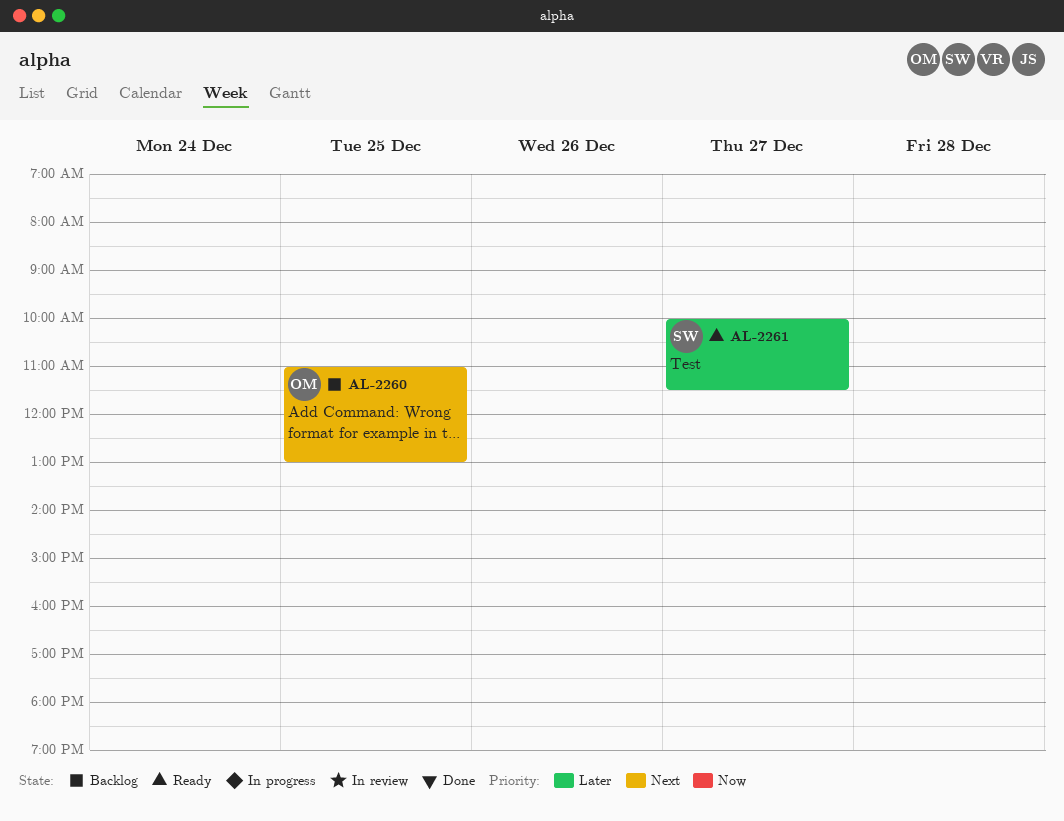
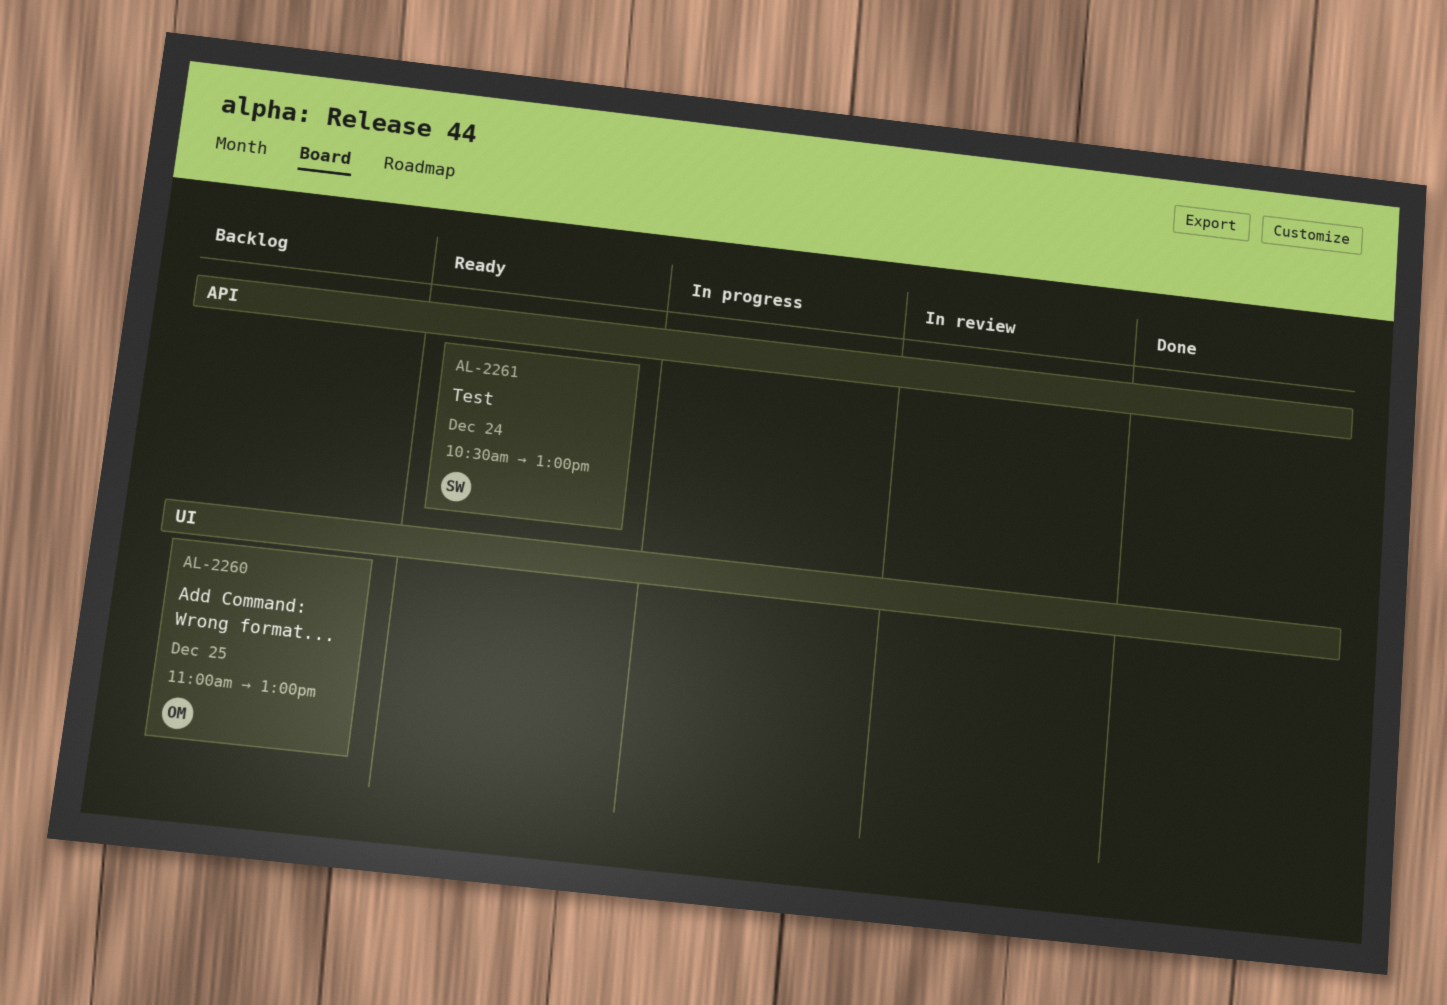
AL-2261, day: Dec 27 -> Dec 24
AL-2261, begins: 10:00 -> 10:30
AL-2261, ends: 11:30 -> 13:00

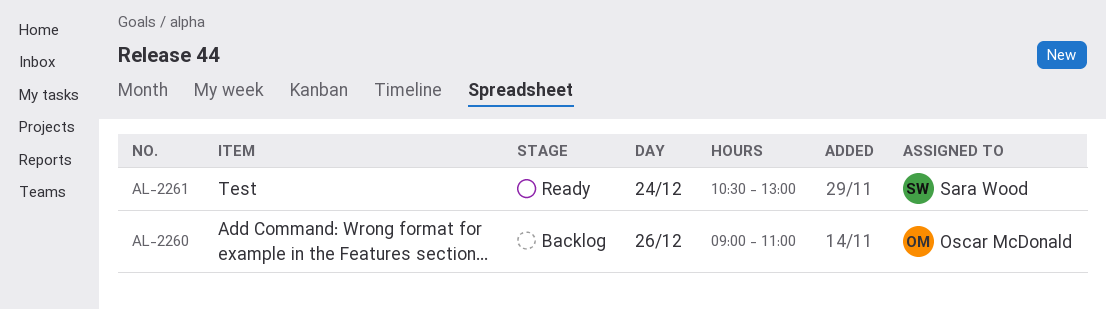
AL-2260, day: Dec 25 -> Dec 26
AL-2260, begins: 11:00 -> 09:00
AL-2260, ends: 13:00 -> 11:00

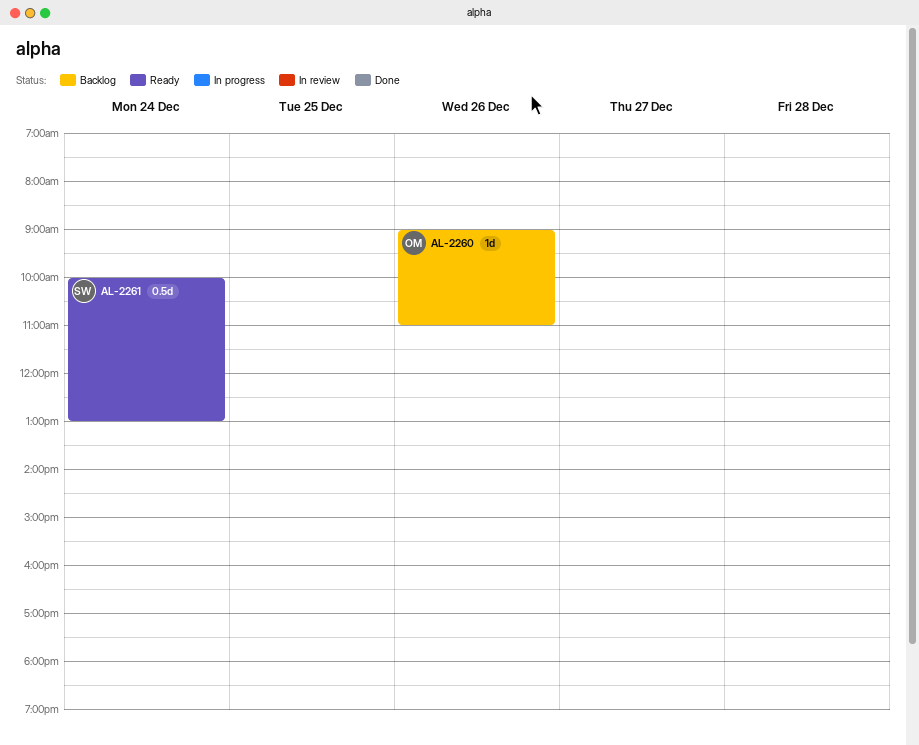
AL-2261, begins: 10:30 -> 10:00

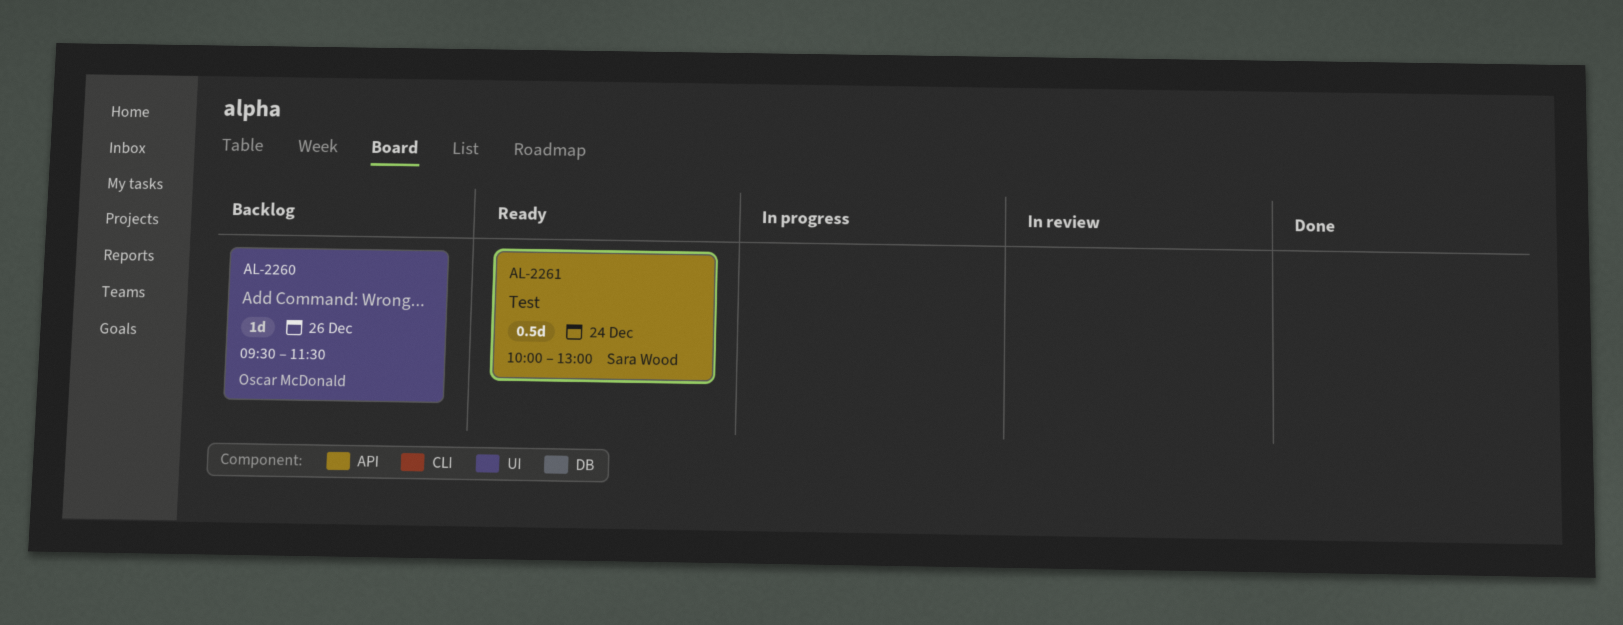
AL-2260, begins: 09:00 -> 09:30
AL-2260, ends: 11:00 -> 11:30

